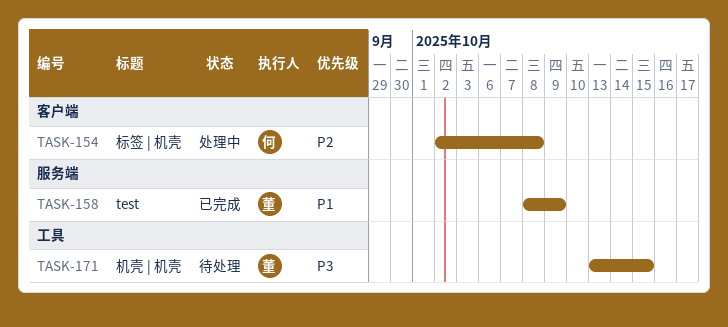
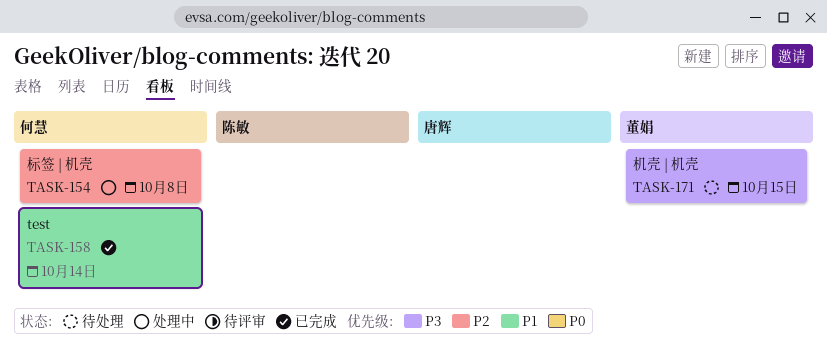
TASK-158, owner: 董娟 -> 何慧
TASK-158, due: Oct 9 -> Oct 14

